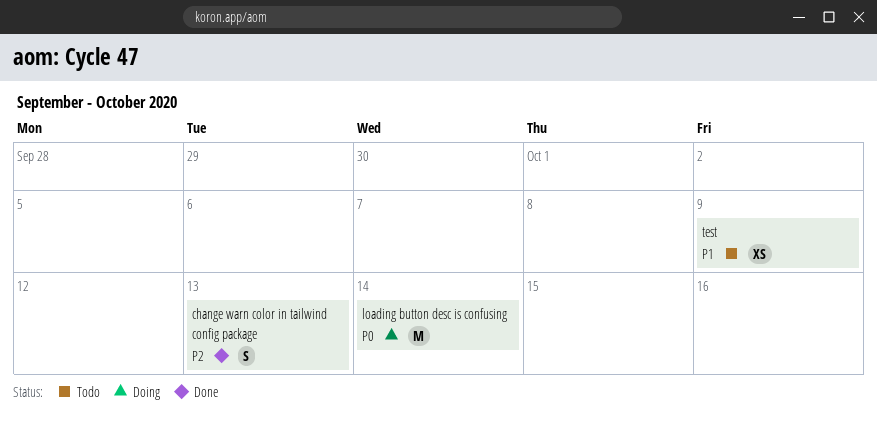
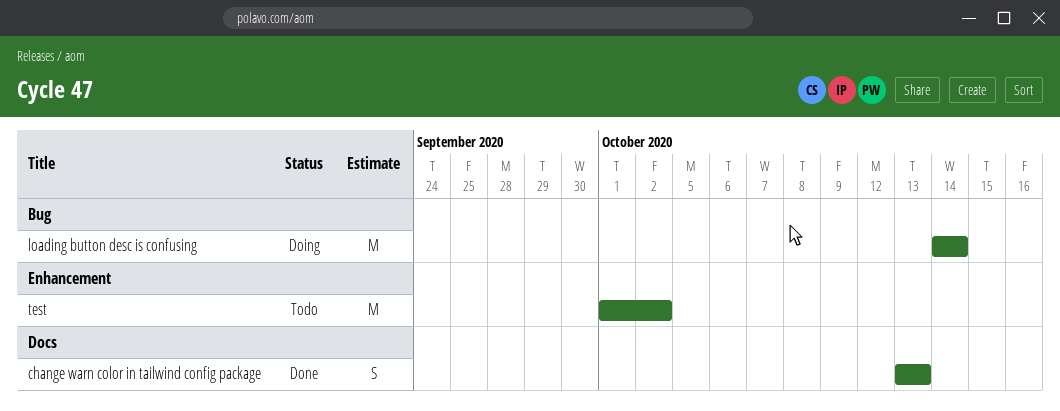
test, estimate: XS -> M
test, due: Oct 9 -> Oct 2

